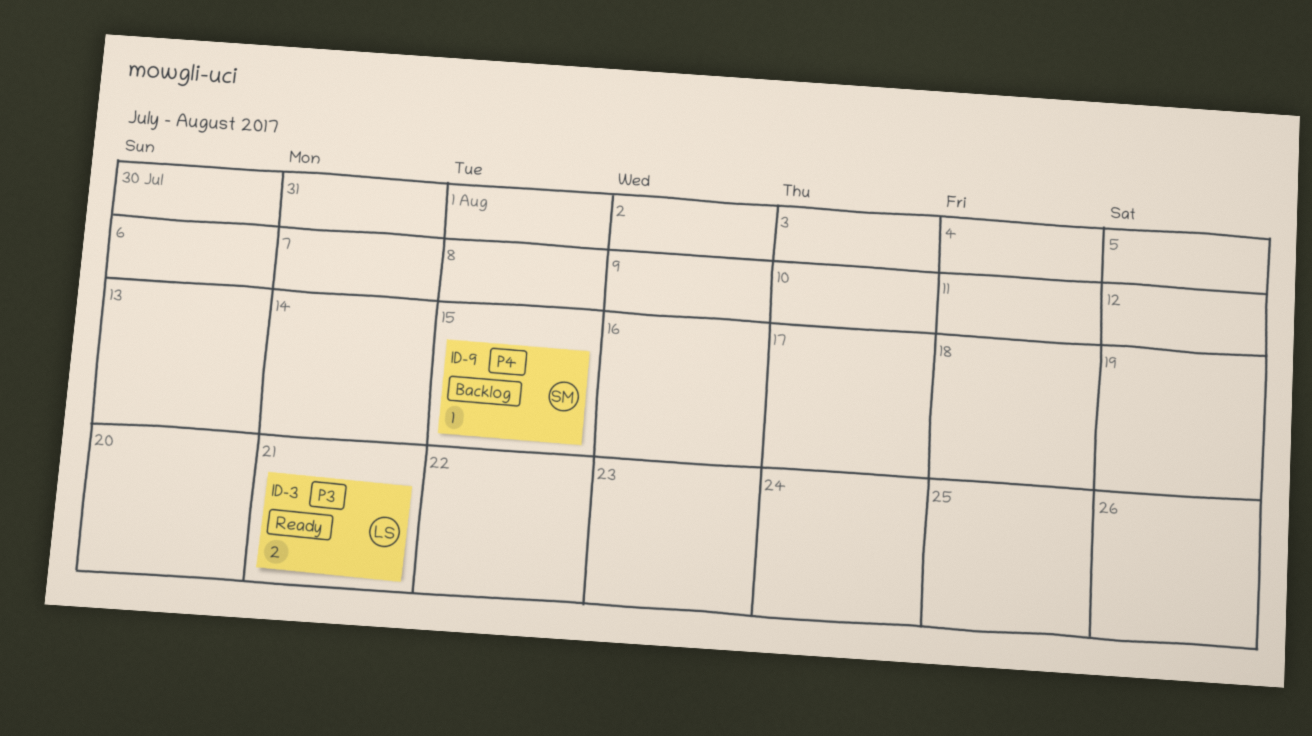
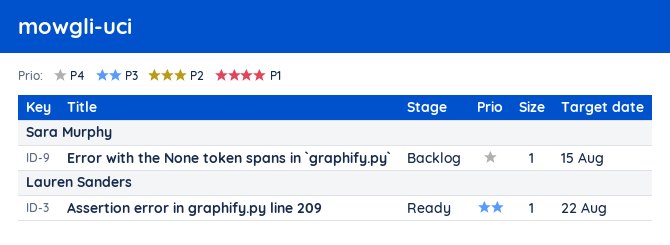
ID-3, estimate: 2 -> 1
ID-3, due: Aug 21 -> Aug 22

